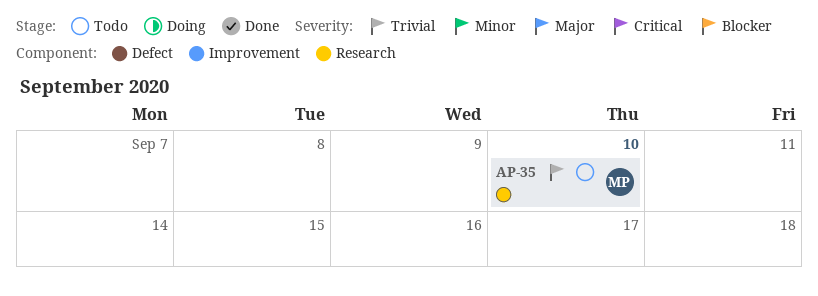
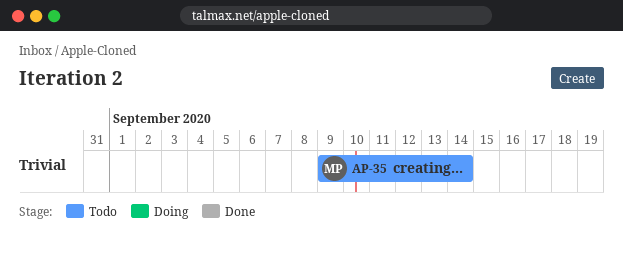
AP-35, due: Sep 10 -> Sep 14

